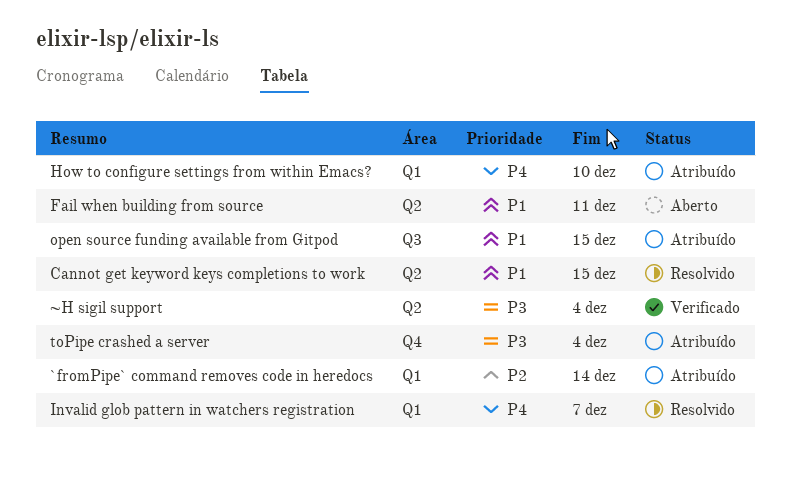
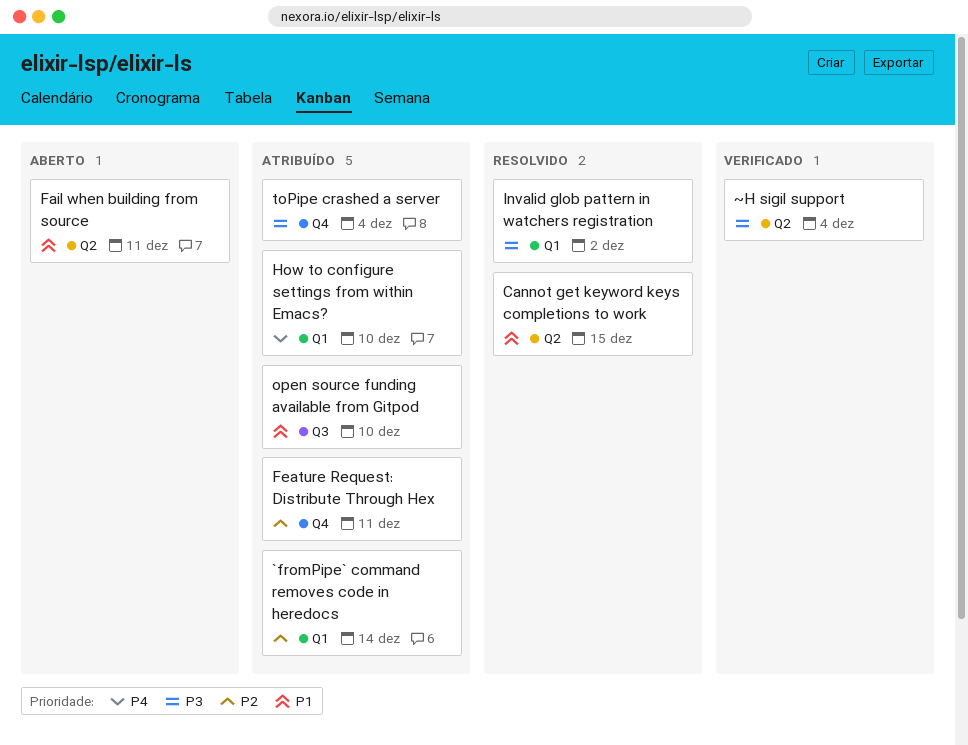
Feature Request: Distribute Through Hex: none -> present
Invalid glob pattern in watchers registration, priority: P4 -> P3
Invalid glob pattern in watchers registration, due: Dec 7 -> Dec 2
open source funding available from Gitpod, due: Dec 15 -> Dec 10

